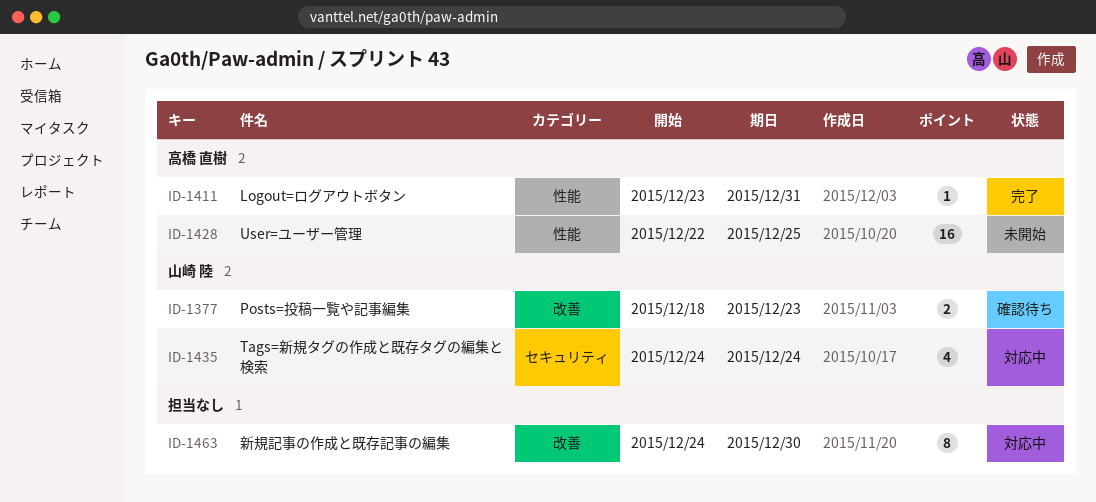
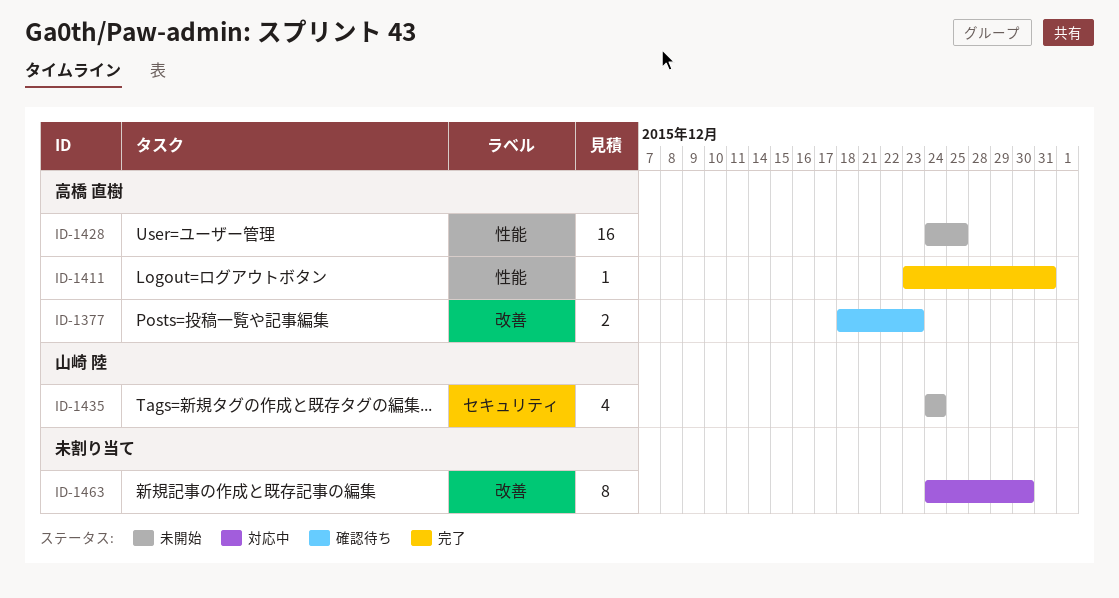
ID-1377, owner: 山崎 陸 -> 高橋 直樹
ID-1428, start: Dec 22 -> Dec 24
ID-1435, status: 対応中 -> 未開始

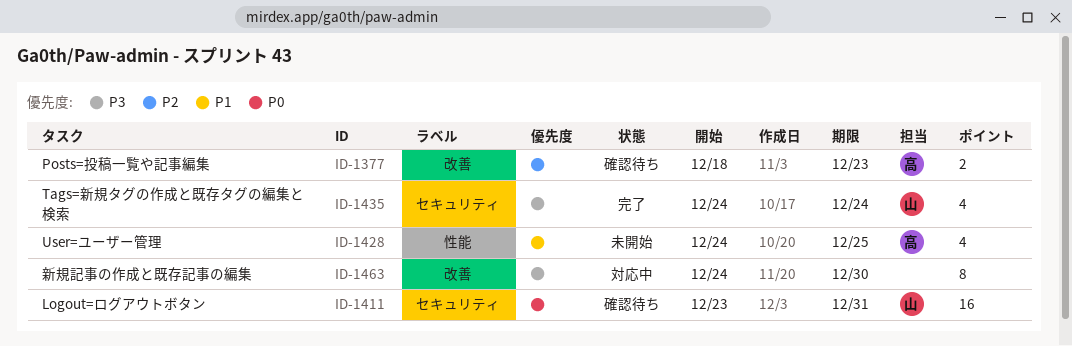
ID-1411, status: 完了 -> 確認待ち
ID-1411, owner: 高橋 直樹 -> 山崎 陸
ID-1411, label: 性能 -> セキュリティ
ID-1411, estimate: 1 -> 16
ID-1428, estimate: 16 -> 4
ID-1435, status: 未開始 -> 完了

